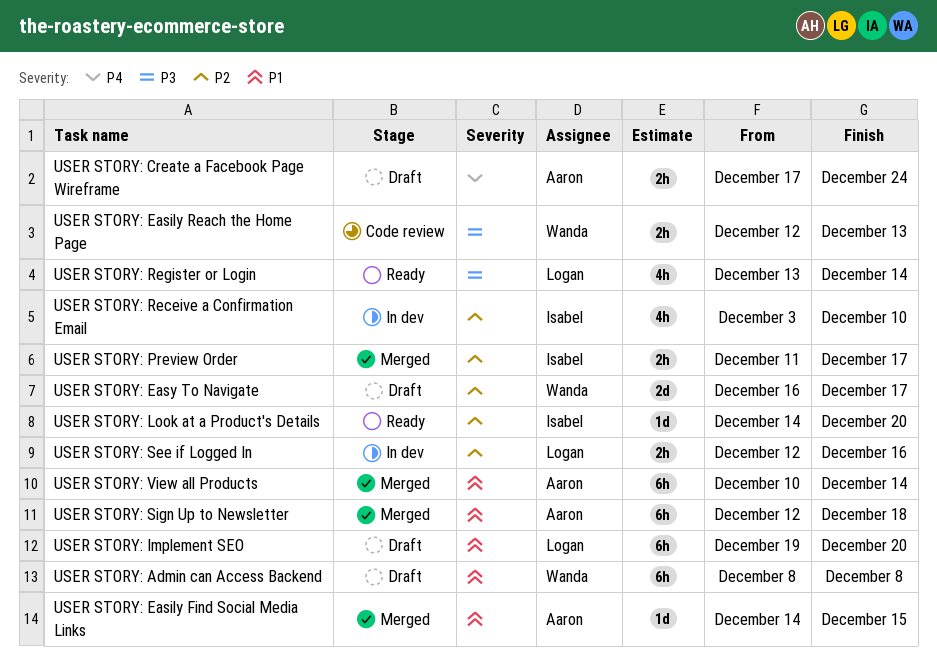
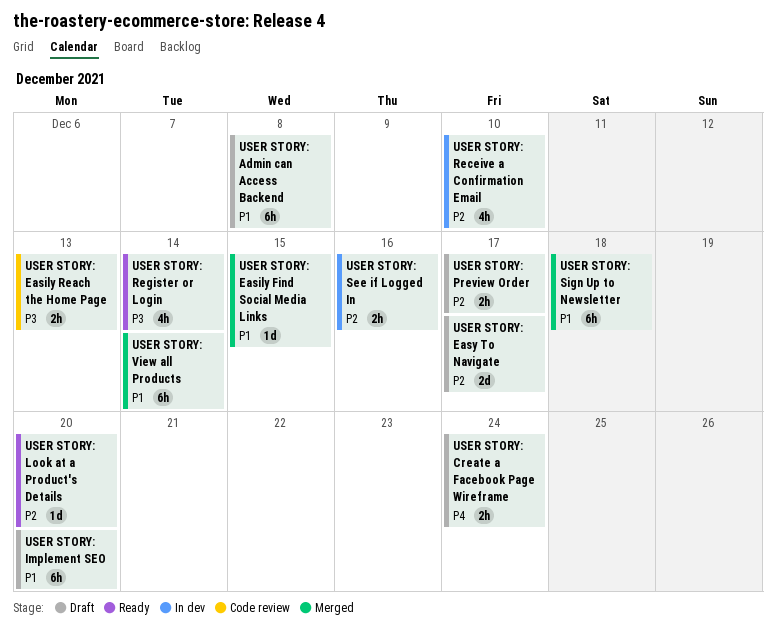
USER STORY: Preview Order, status: Merged -> Draft

